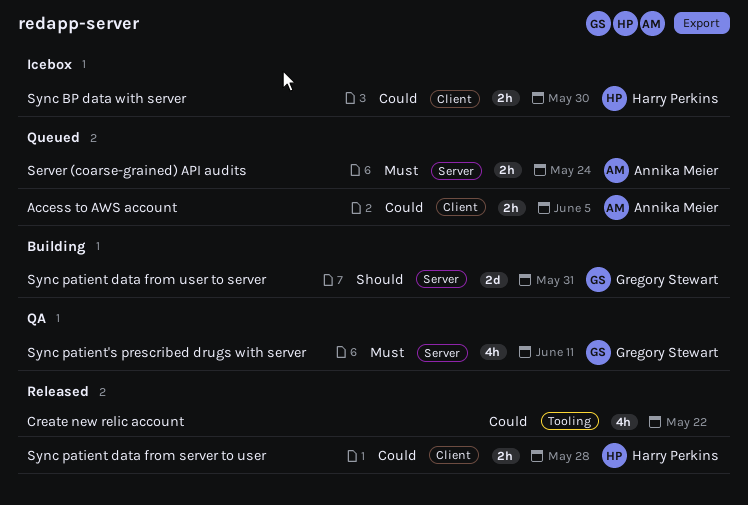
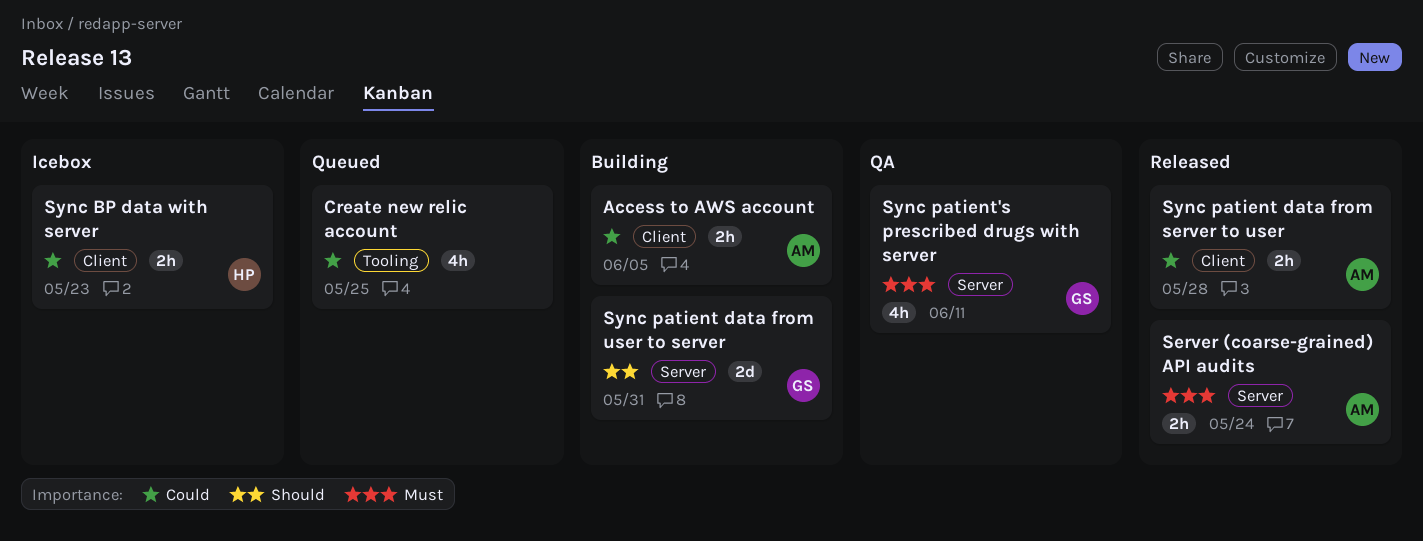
Access to AWS account, status: Queued -> Building
Create new relic account, status: Released -> Queued
Create new relic account, due: May 22 -> May 25
Server (coarse-grained) API audits, status: Queued -> Released
Sync BP data with server, due: May 30 -> May 23
Sync patient data from server to user, owner: Harry Perkins -> Annika Meier

